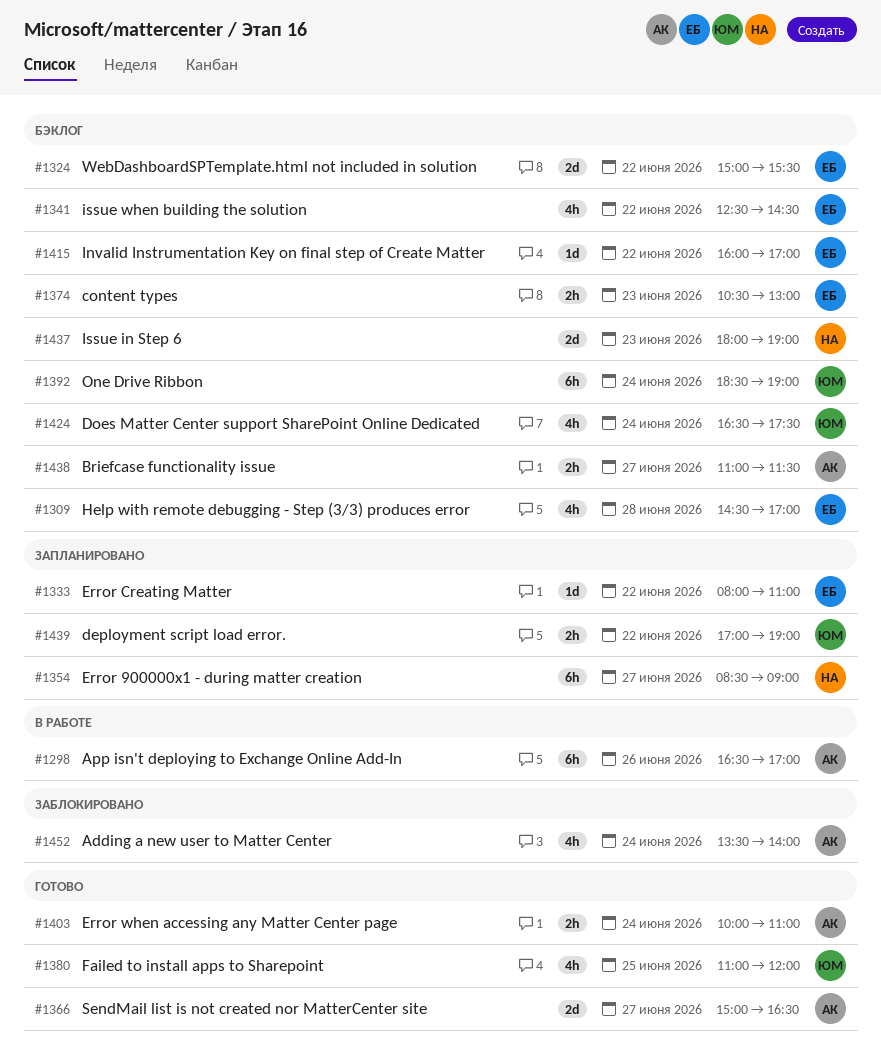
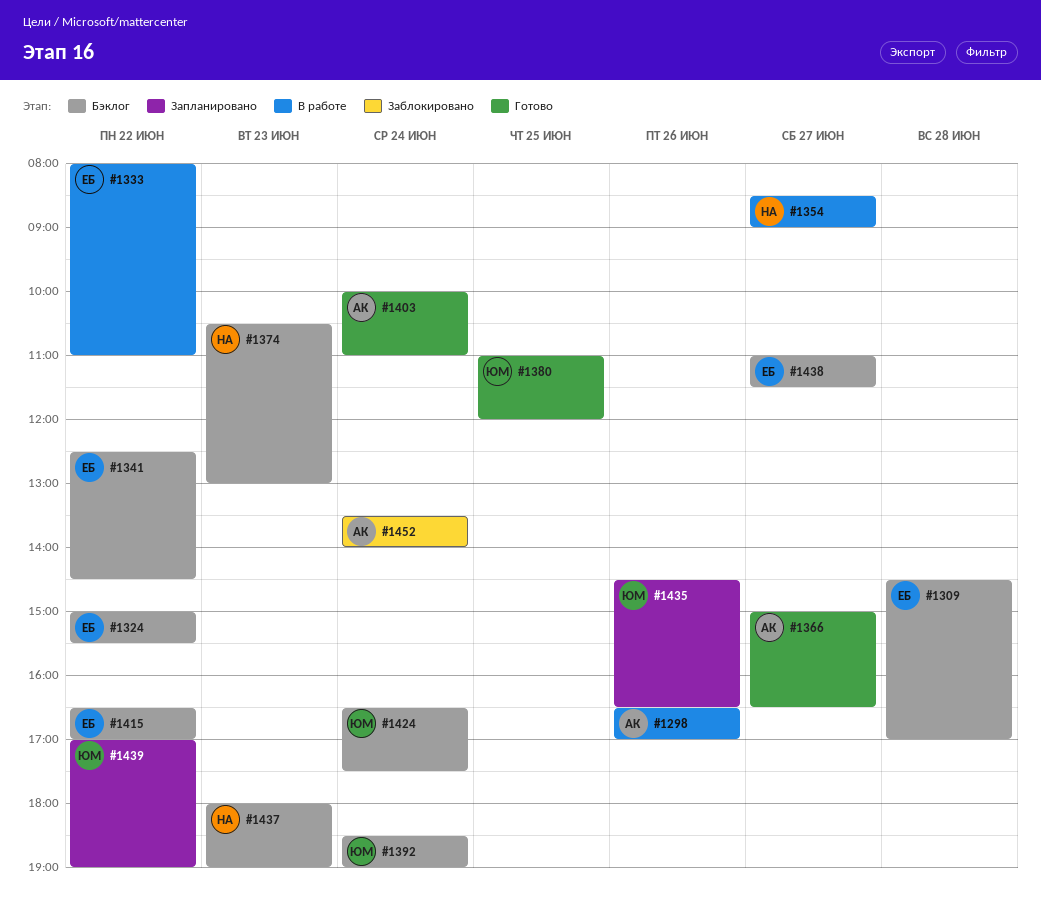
#1333, status: Запланировано -> В работе
#1354, status: Запланировано -> В работе
#1374, owner: ЕБ -> НА
#1415, begins: 16:00 -> 16:30
#1435: none -> present
#1438, owner: АК -> ЕБ

